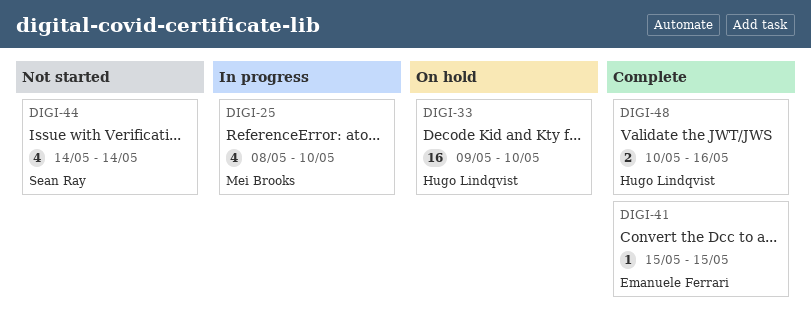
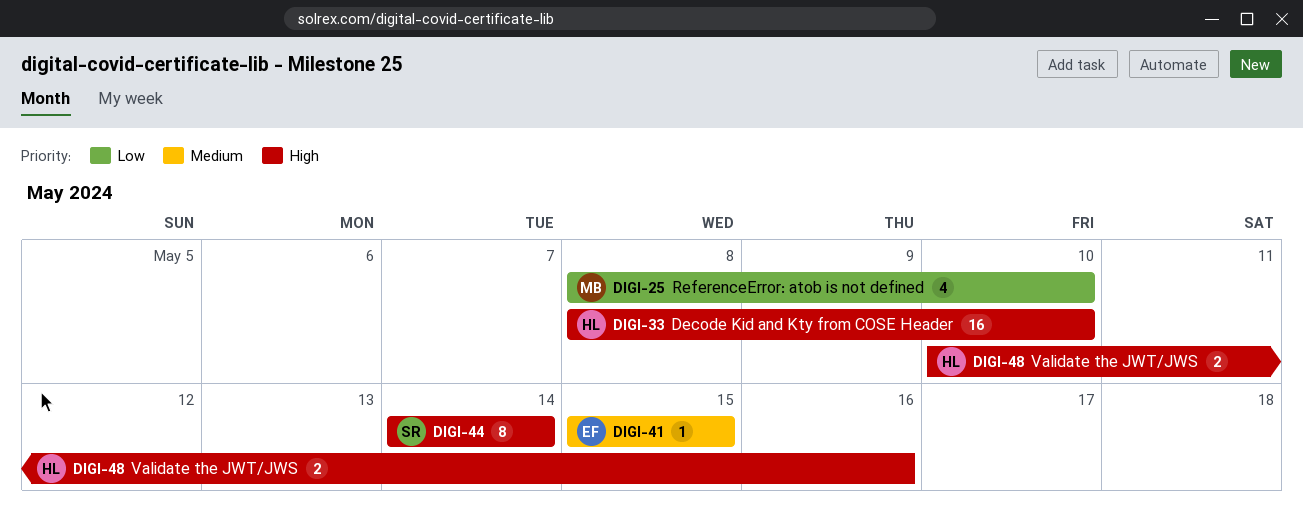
DIGI-33, start: May 9 -> May 8
DIGI-44, estimate: 4 -> 8

